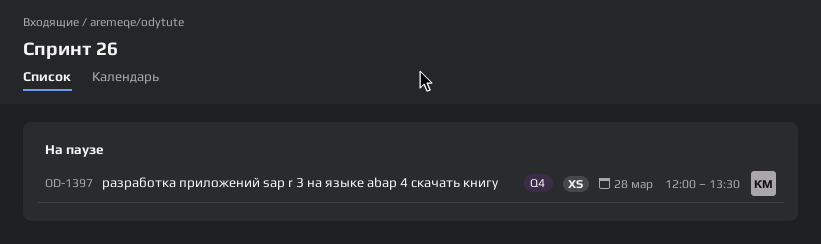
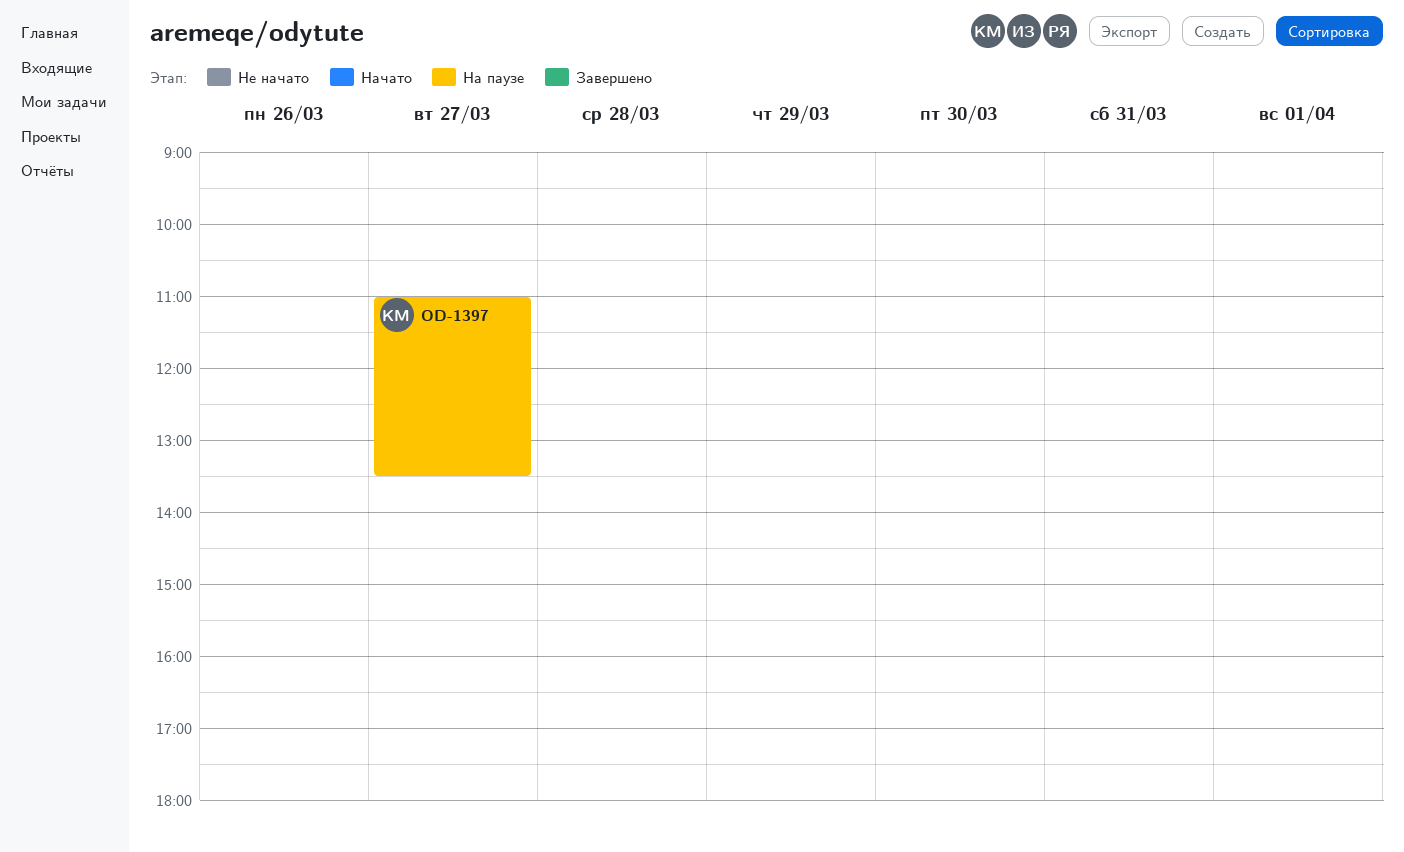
OD-1397, day: Mar 28 -> Mar 27
OD-1397, begins: 12:00 -> 11:00

